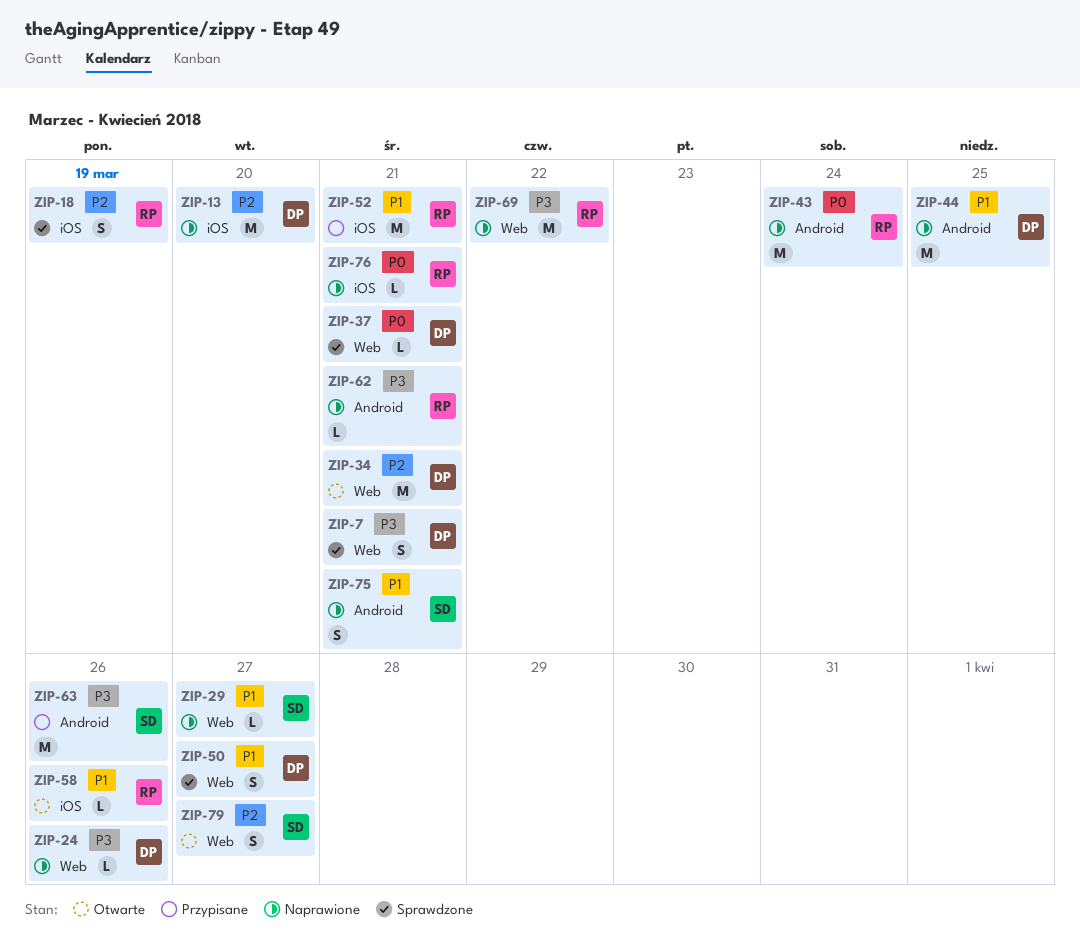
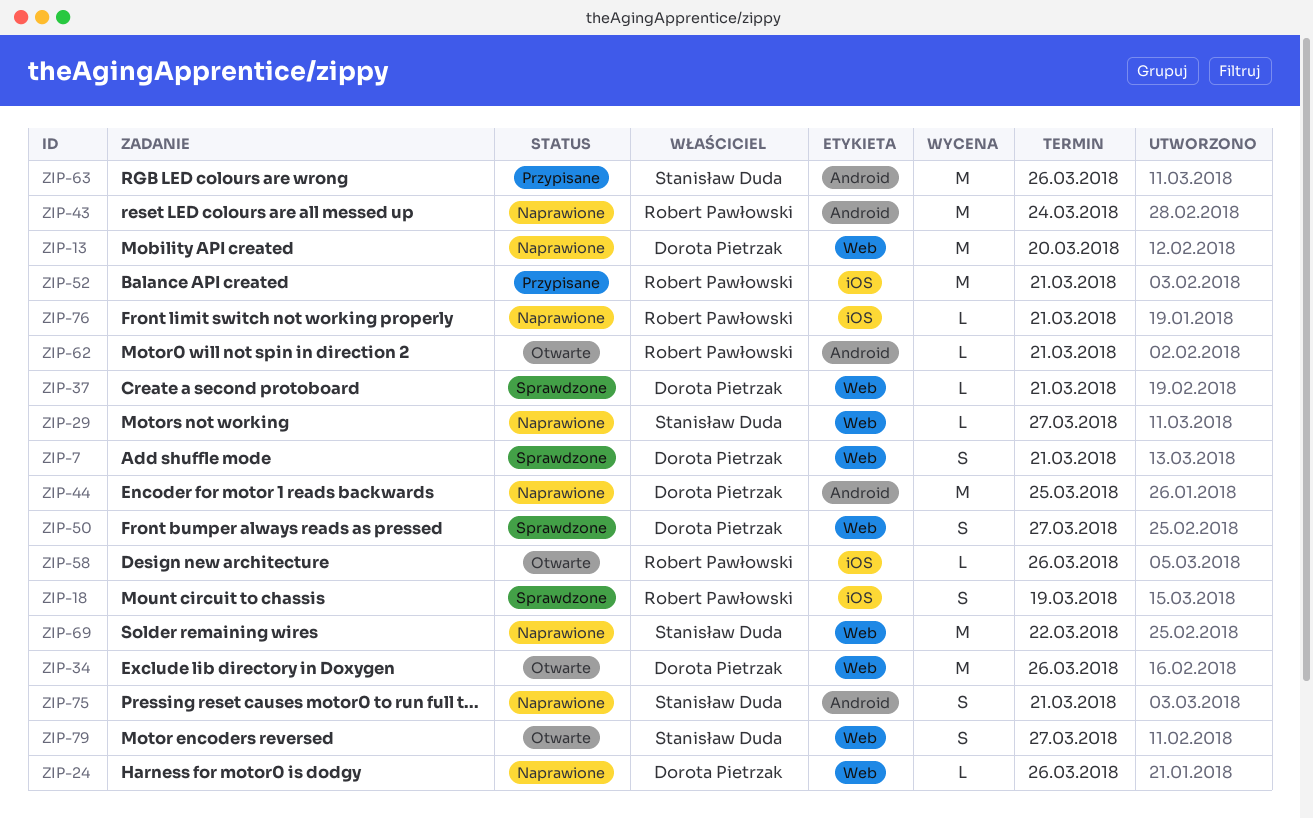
ZIP-13, label: iOS -> Web
ZIP-34, due: Mar 21 -> Mar 26
ZIP-62, status: Naprawione -> Otwarte
ZIP-69, owner: Robert Pawłowski -> Stanisław Duda

